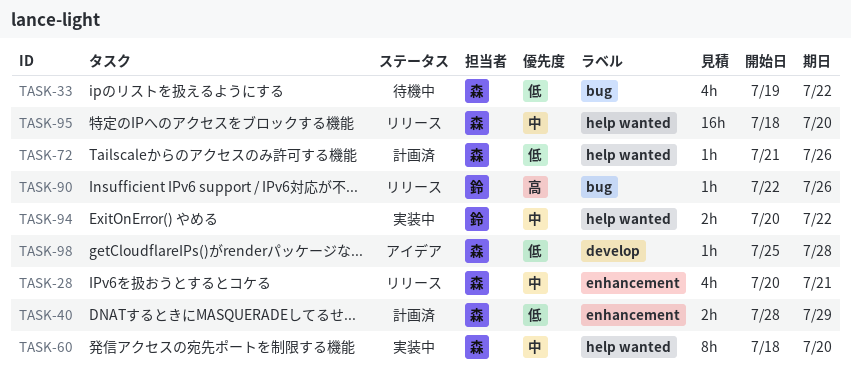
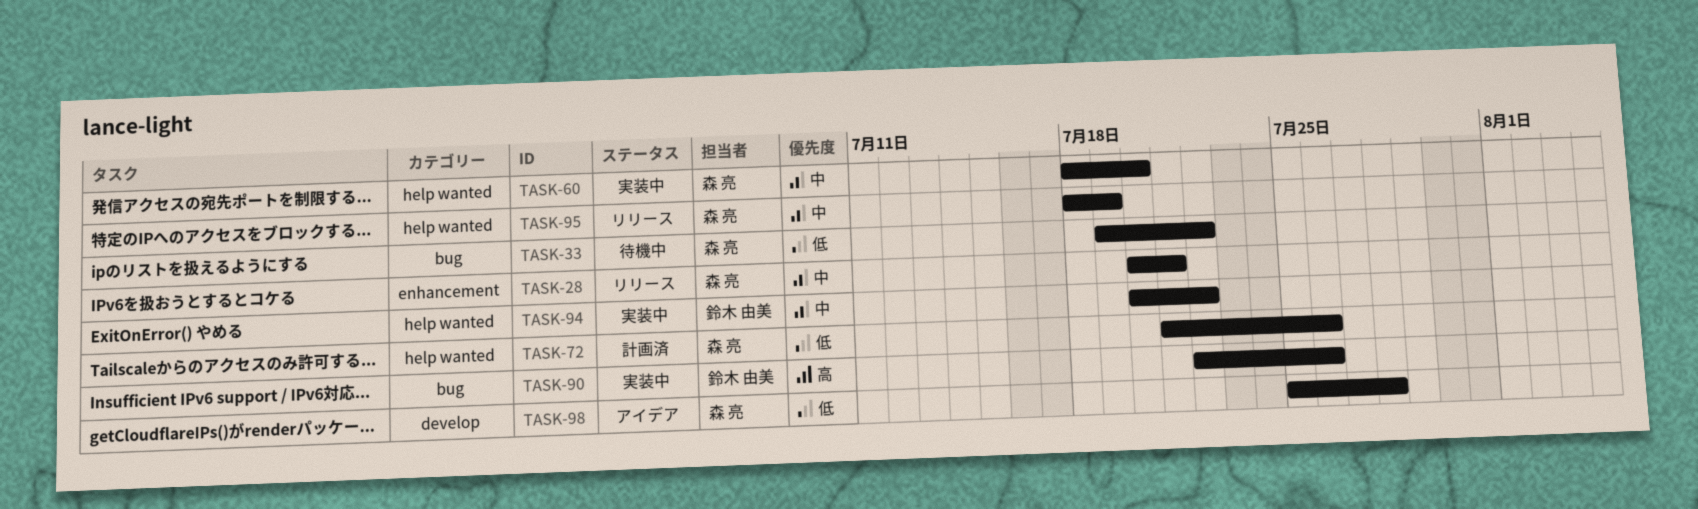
TASK-40: present -> none
TASK-90, status: リリース -> 実装中
TASK-95, due: Jul 20 -> Jul 19

